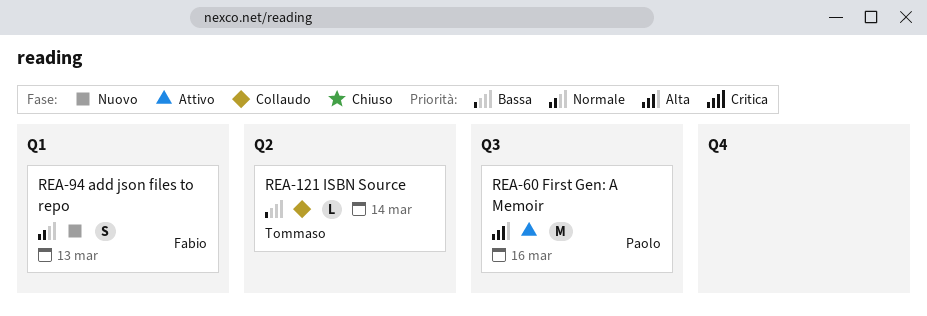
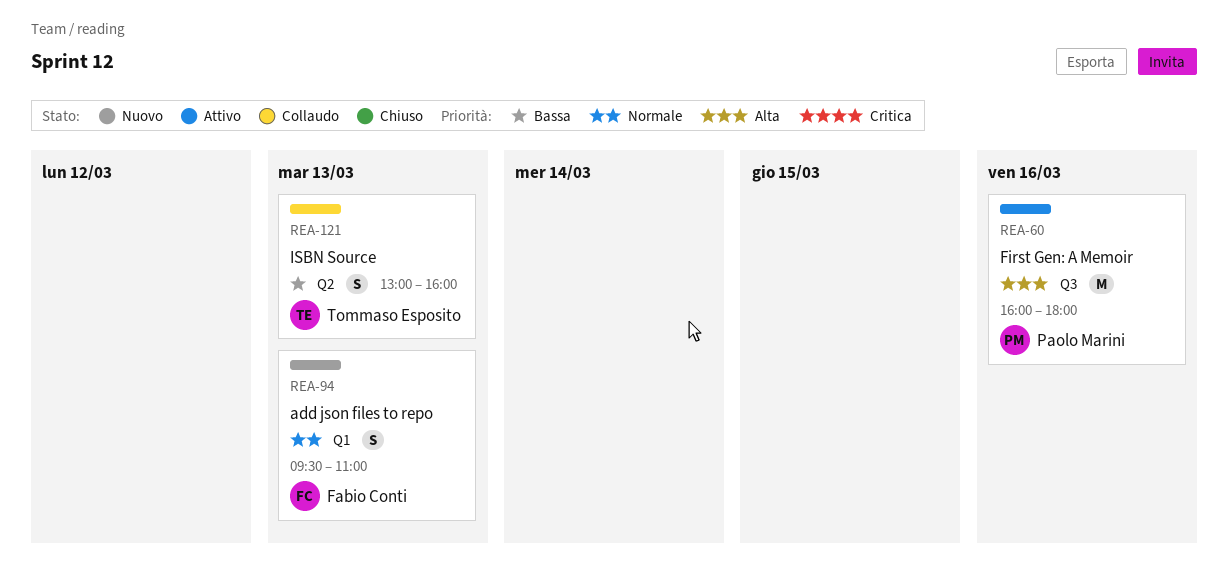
REA-121, estimate: L -> S
REA-121, day: Mar 14 -> Mar 13

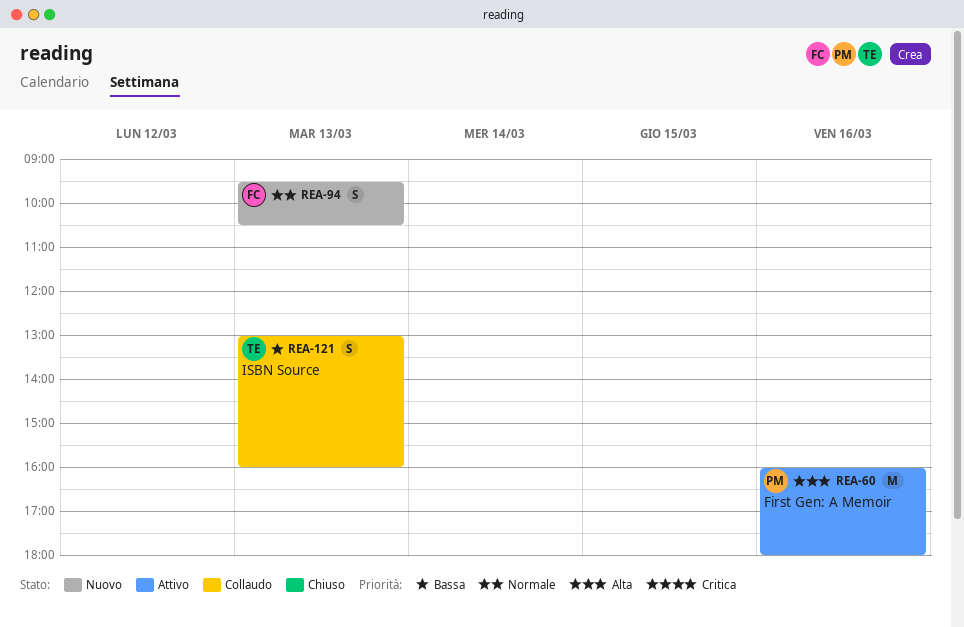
REA-94, ends: 11:00 -> 10:30

